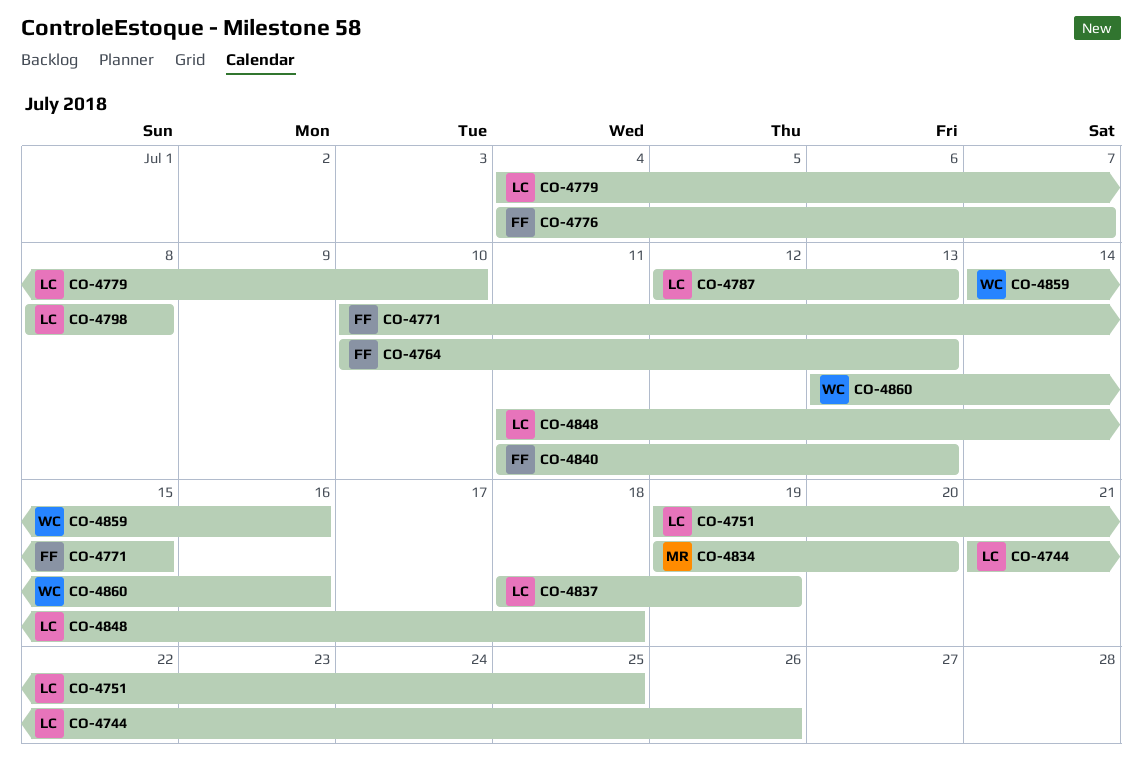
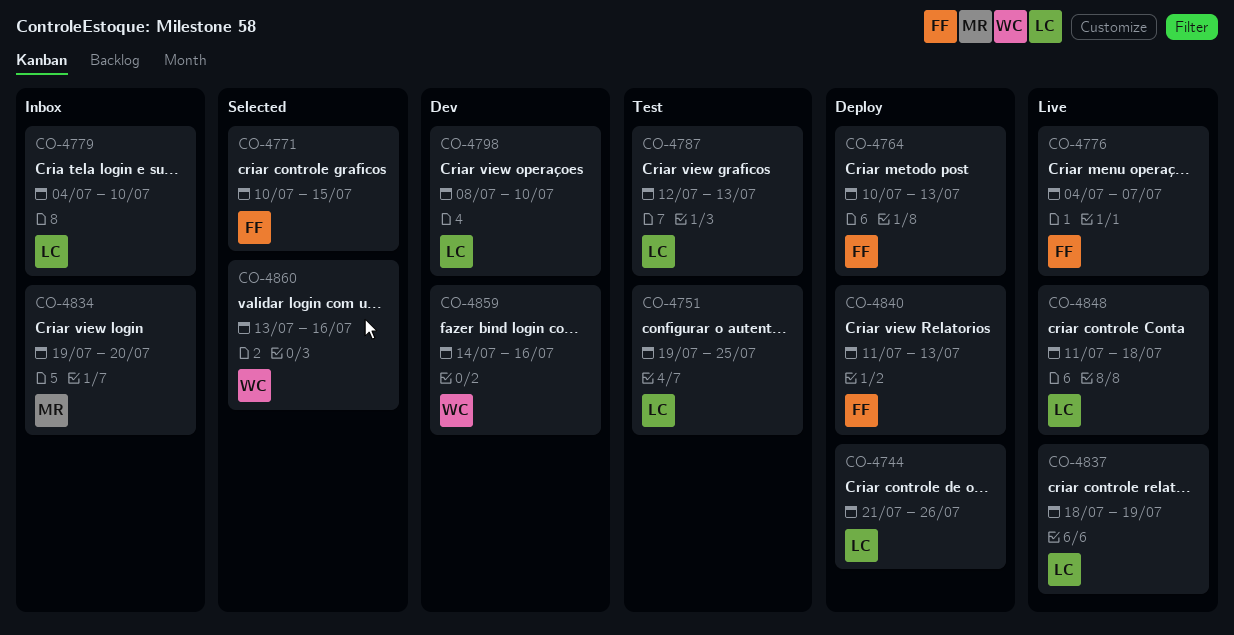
CO-4798, due: Jul 8 -> Jul 10

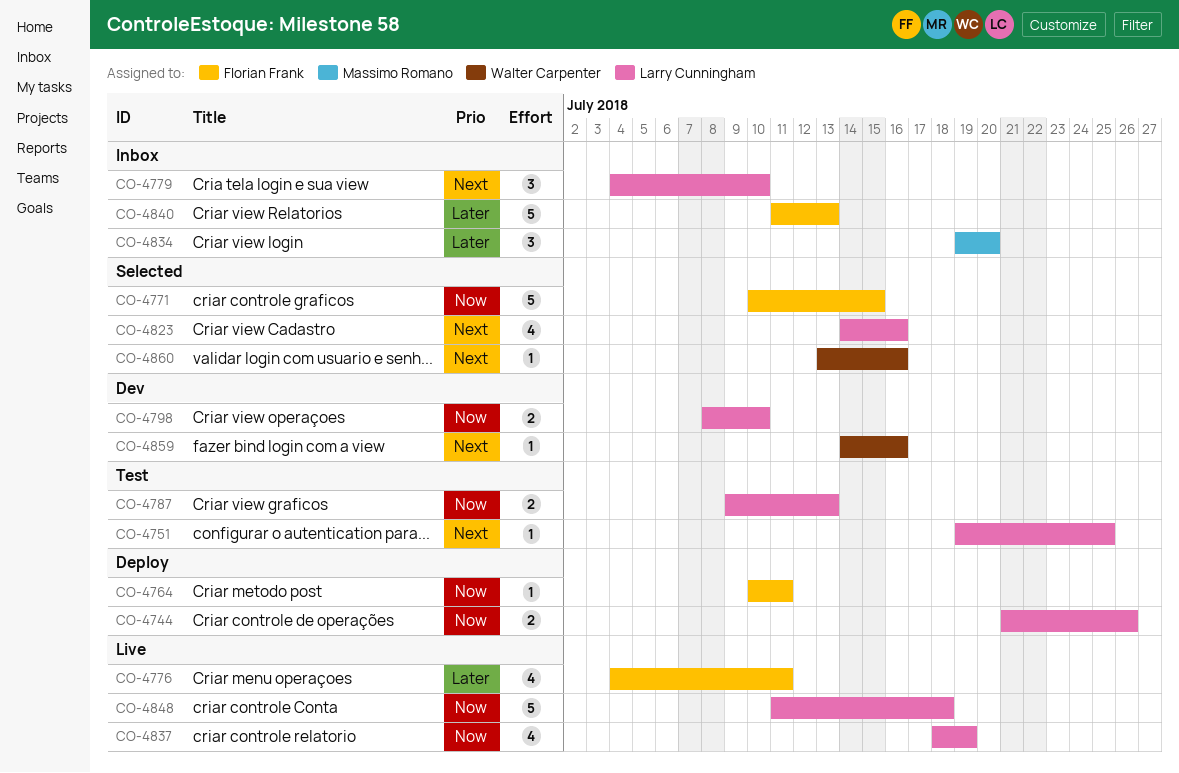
CO-4764, due: Jul 13 -> Jul 11
CO-4776, due: Jul 7 -> Jul 11
CO-4787, start: Jul 12 -> Jul 9
CO-4823: none -> present
CO-4840, status: Deploy -> Inbox

